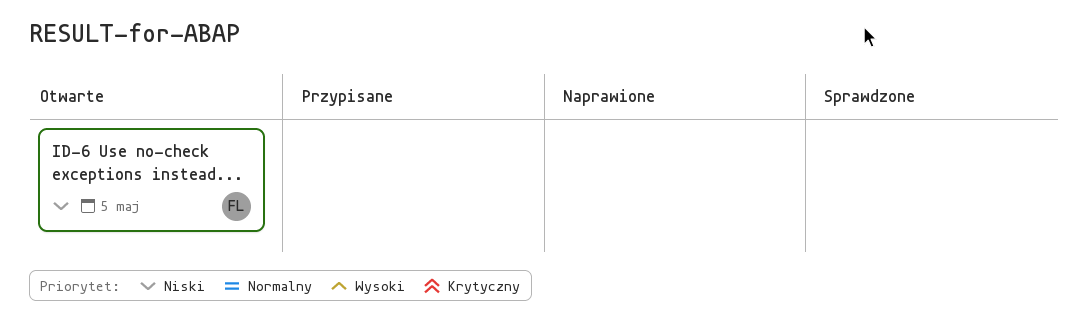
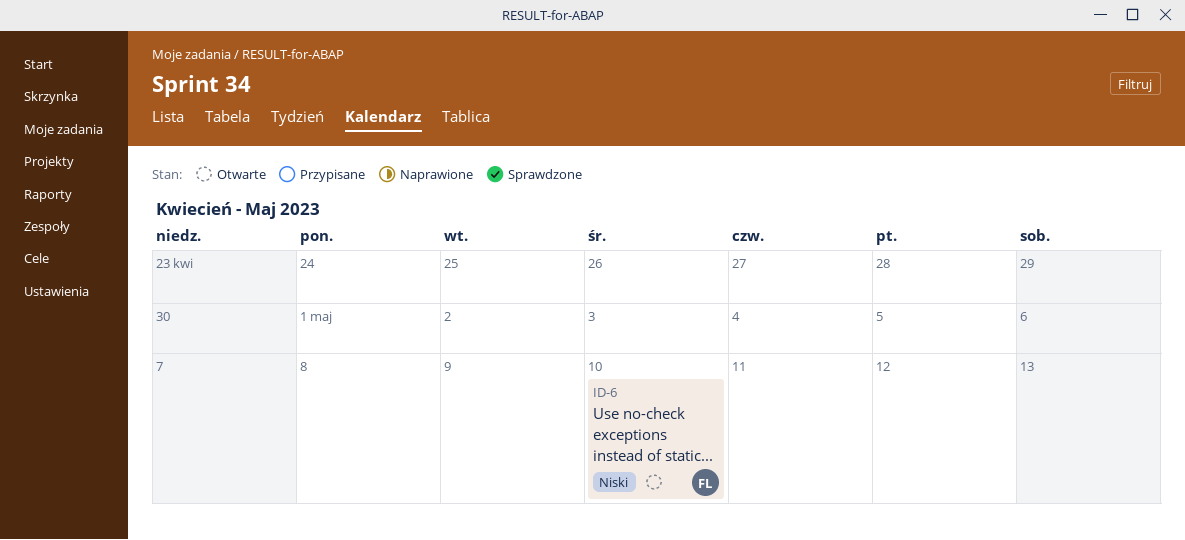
ID-6, due: May 5 -> May 10

